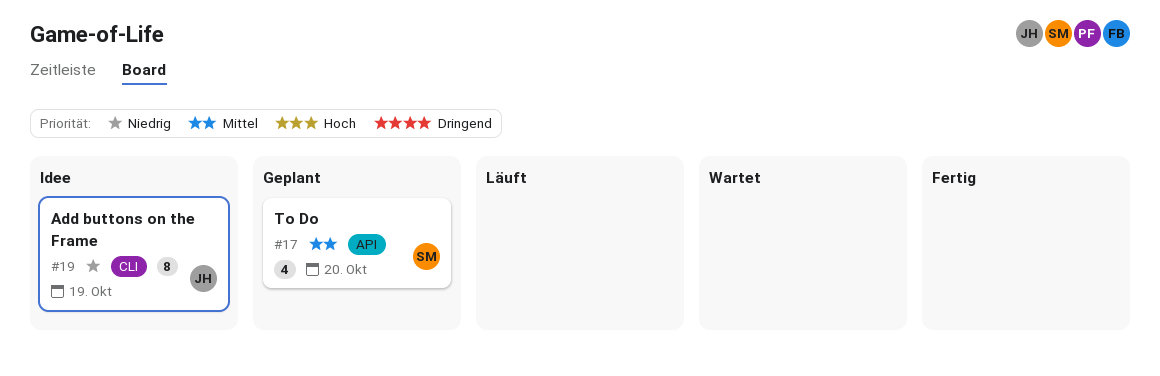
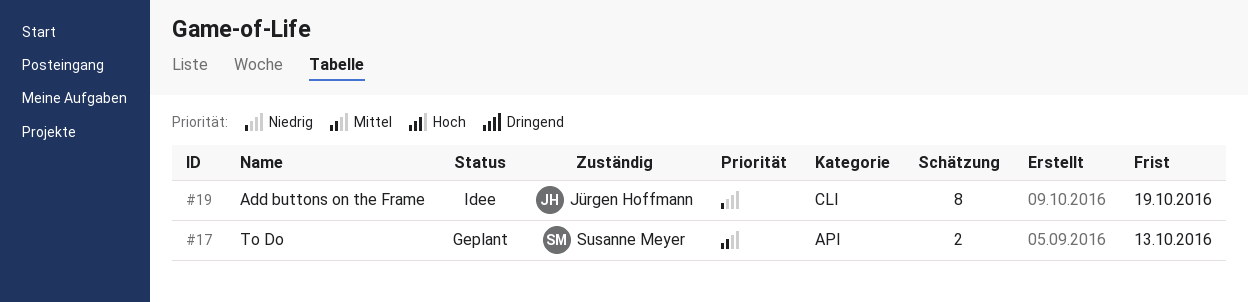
#17, estimate: 4 -> 2
#17, due: Oct 20 -> Oct 13

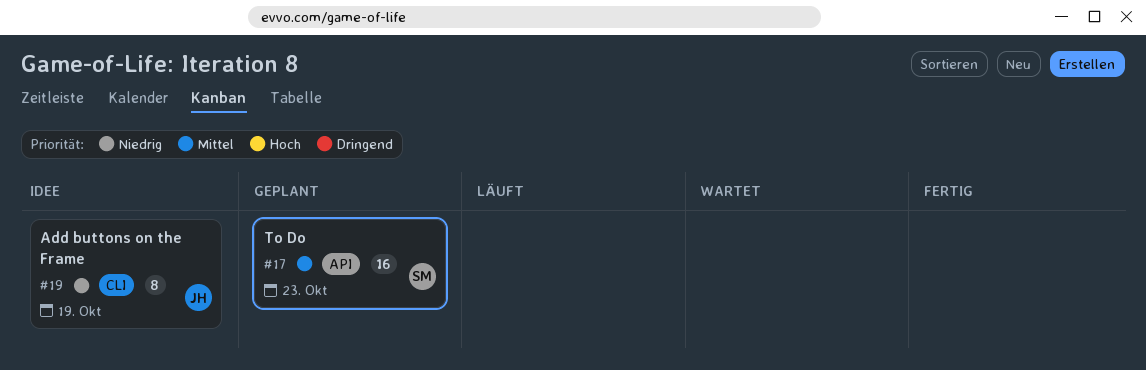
#17, estimate: 2 -> 16
#17, due: Oct 13 -> Oct 23

